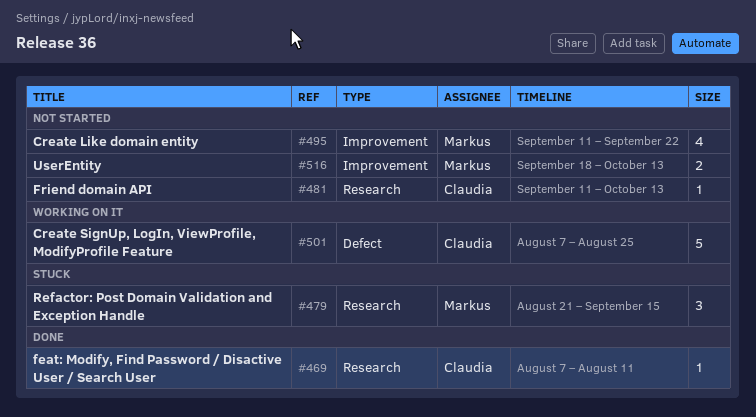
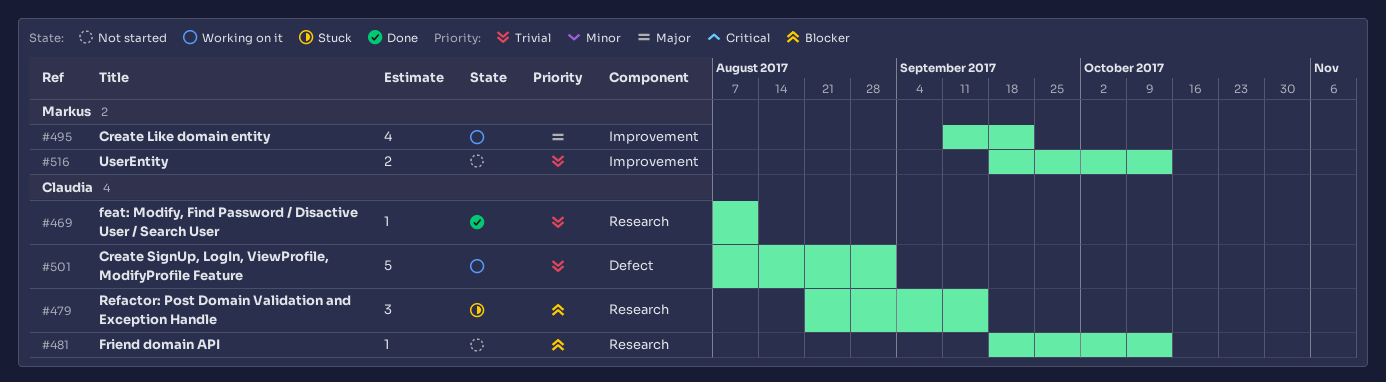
#479, owner: Markus -> Claudia
#481, start: Sep 11 -> Sep 18
#495, status: Not started -> Working on it
#501, due: Aug 25 -> Sep 1

